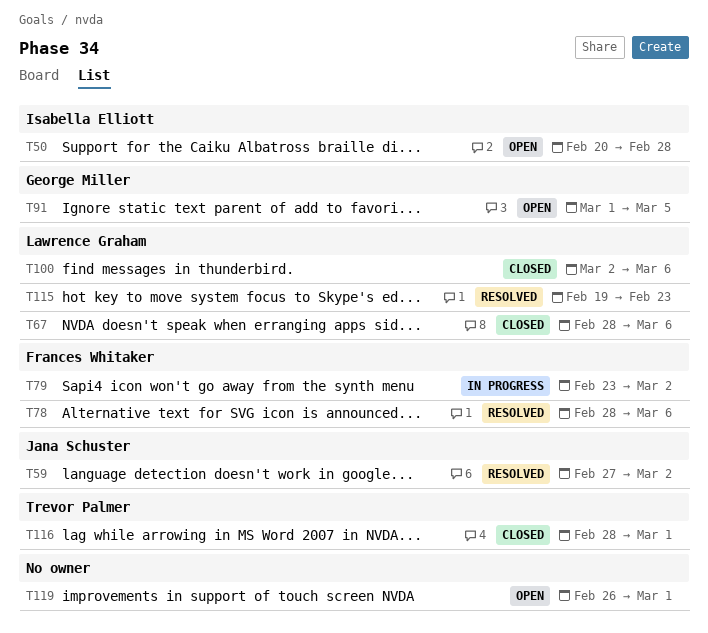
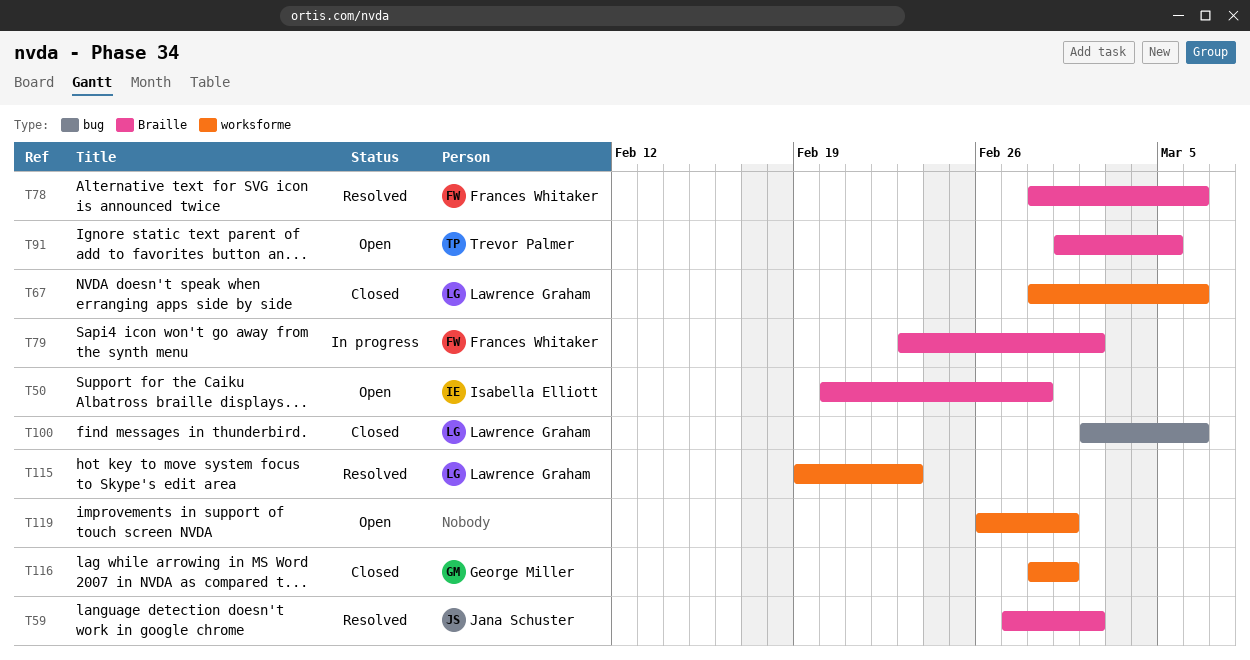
T91, owner: George Miller -> Trevor Palmer
T116, owner: Trevor Palmer -> George Miller

